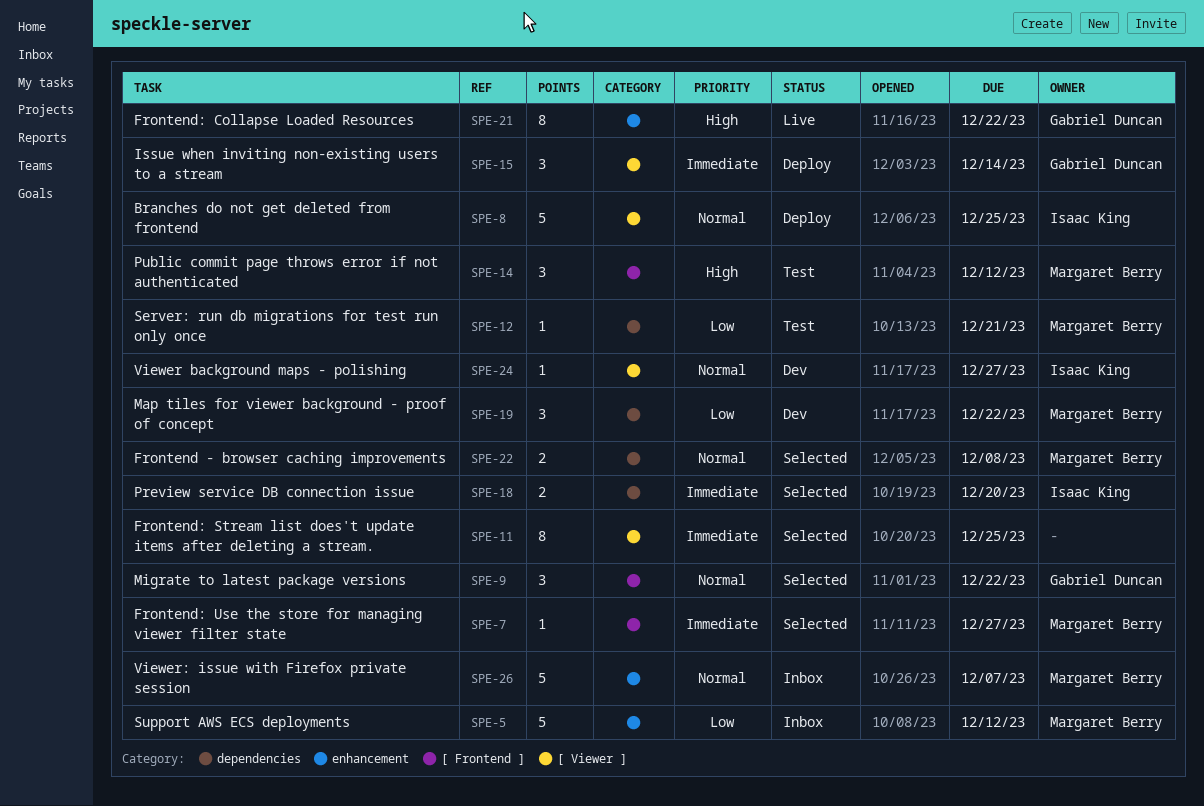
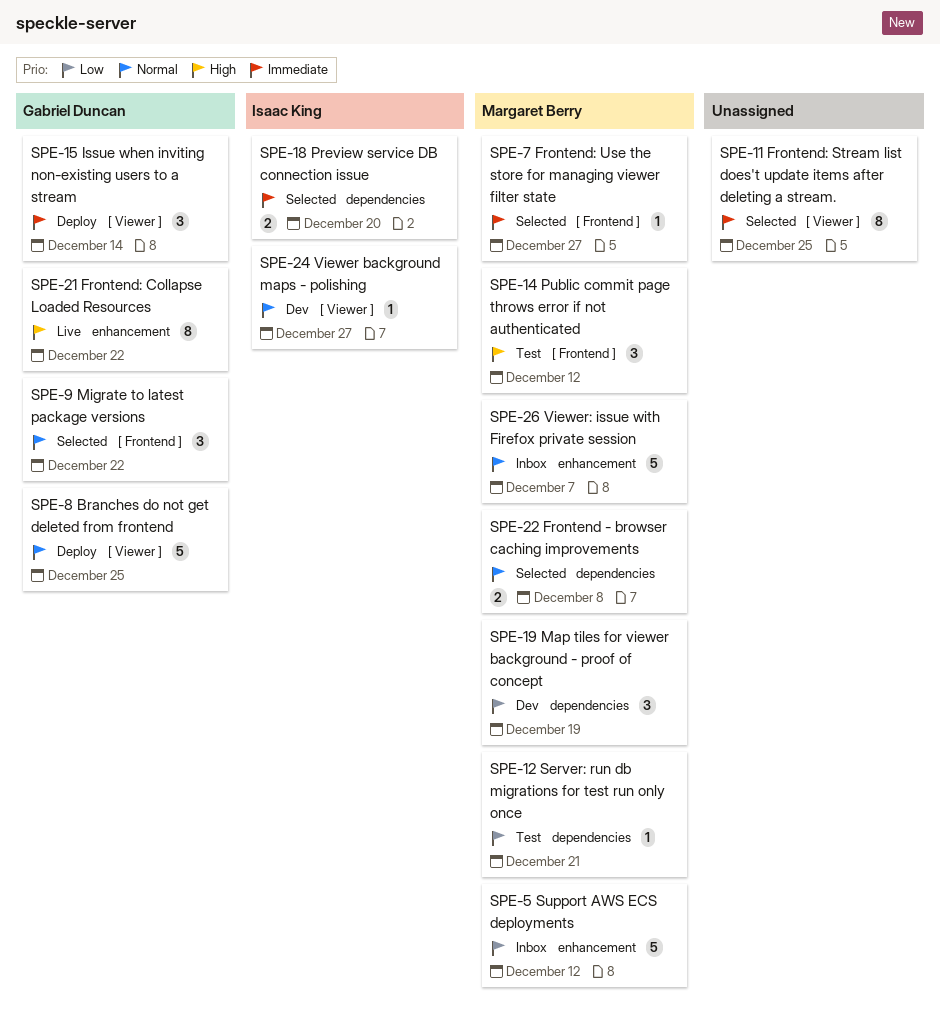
SPE-8, owner: Isaac King -> Gabriel Duncan
SPE-19, due: Dec 22 -> Dec 19

